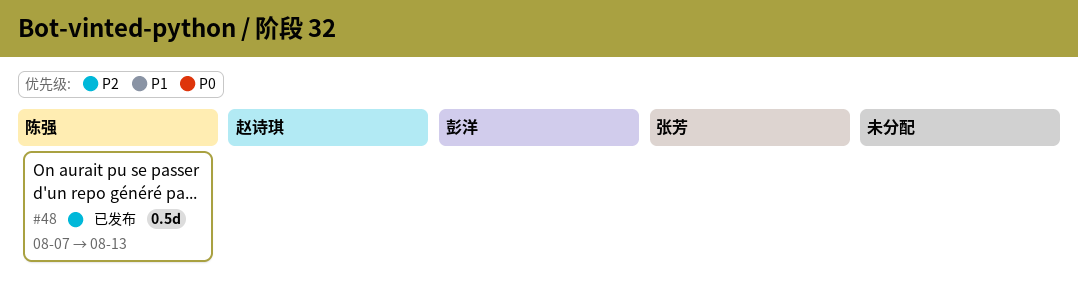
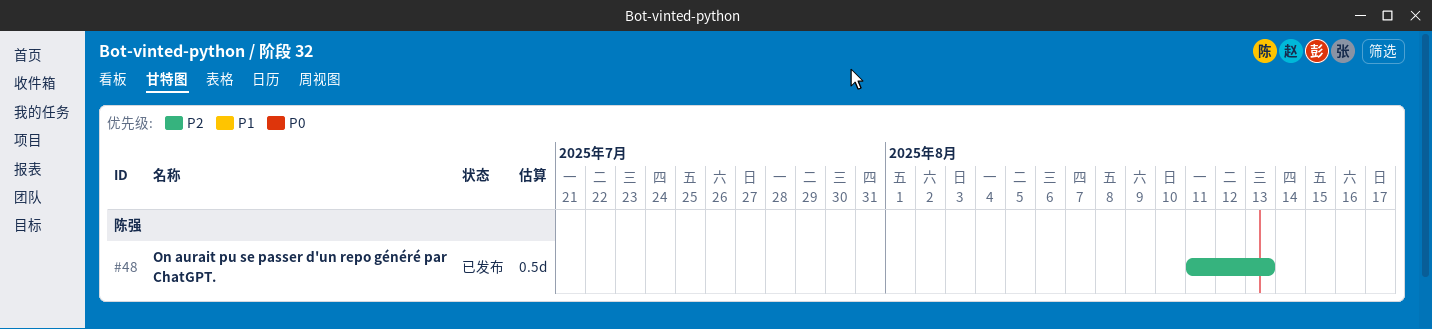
#48, start: Aug 7 -> Aug 11

